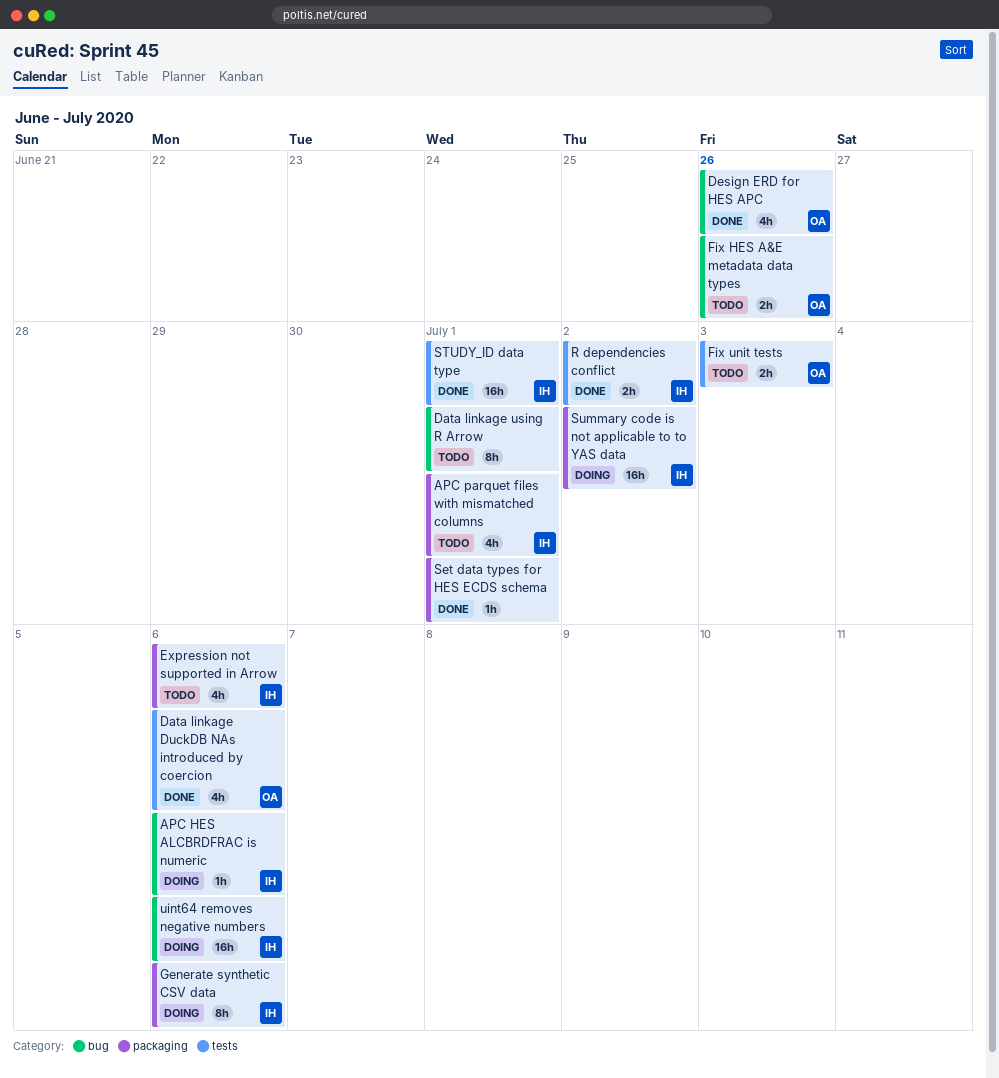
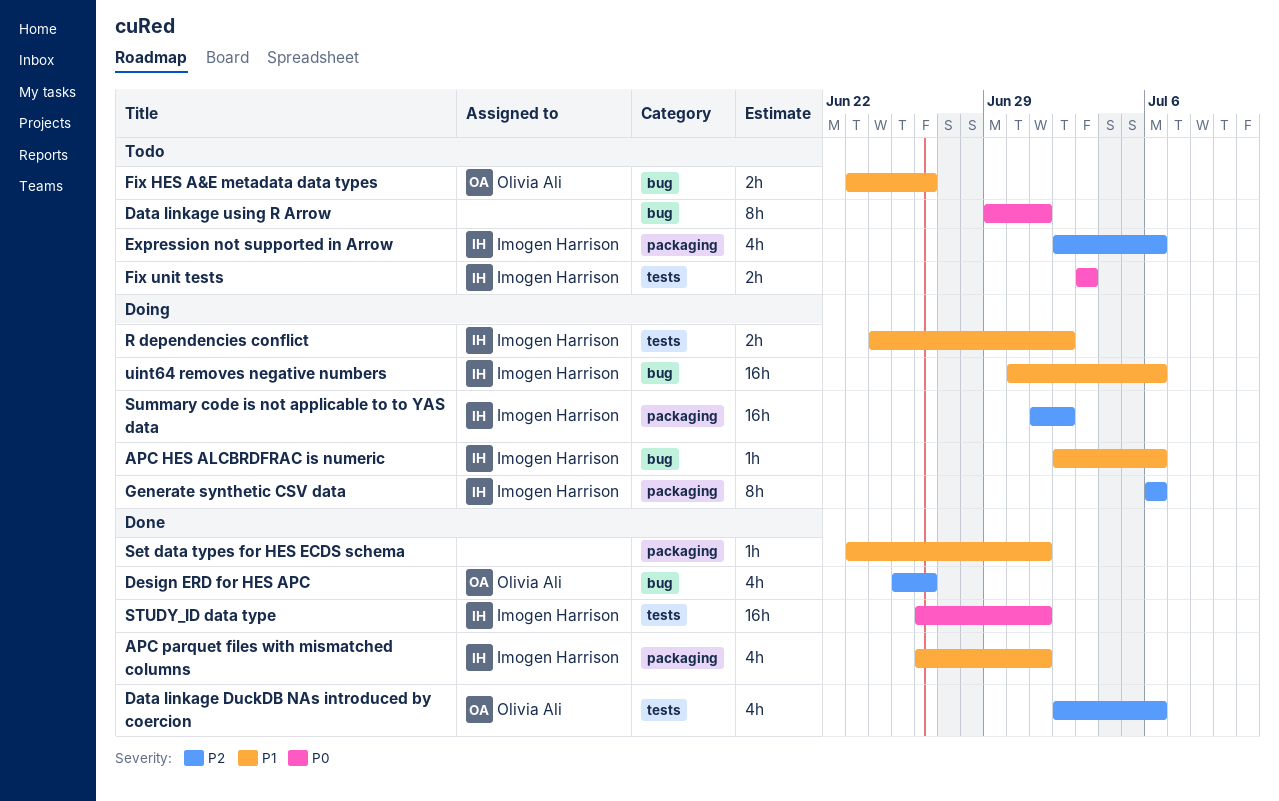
APC parquet files with mismatched columns, status: Todo -> Done
Fix unit tests, owner: Olivia Ali -> Imogen Harrison
R dependencies conflict, status: Done -> Doing

